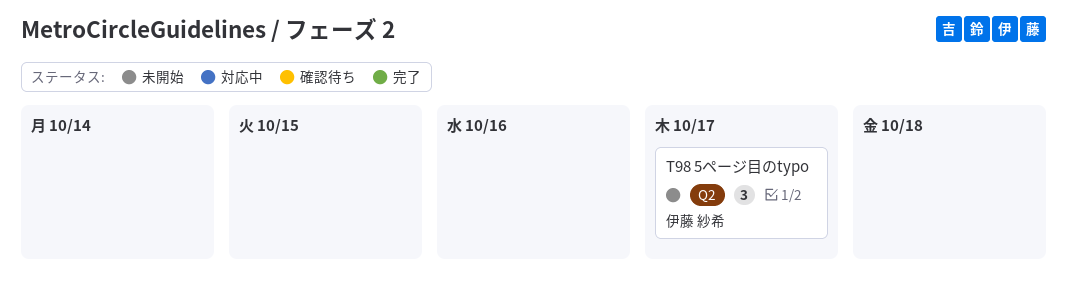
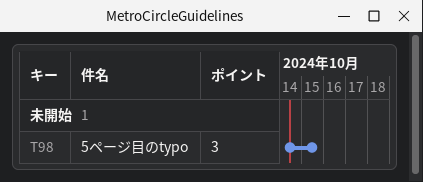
T98, due: Oct 17 -> Oct 15

